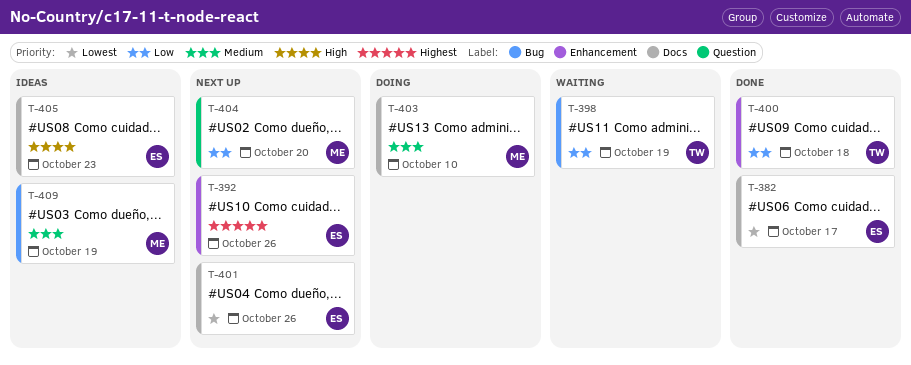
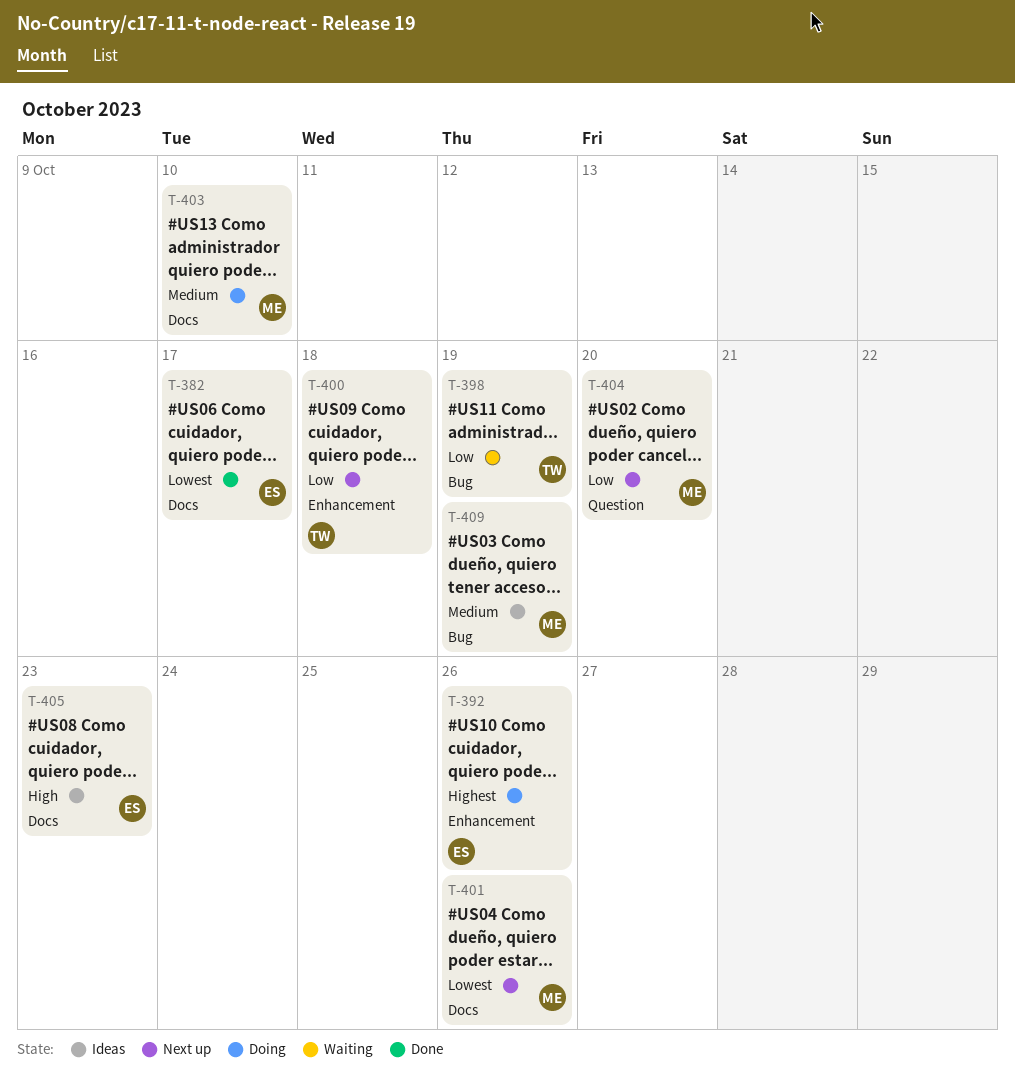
T-392, status: Next up -> Doing
T-400, status: Done -> Next up
T-401, owner: ES -> ME

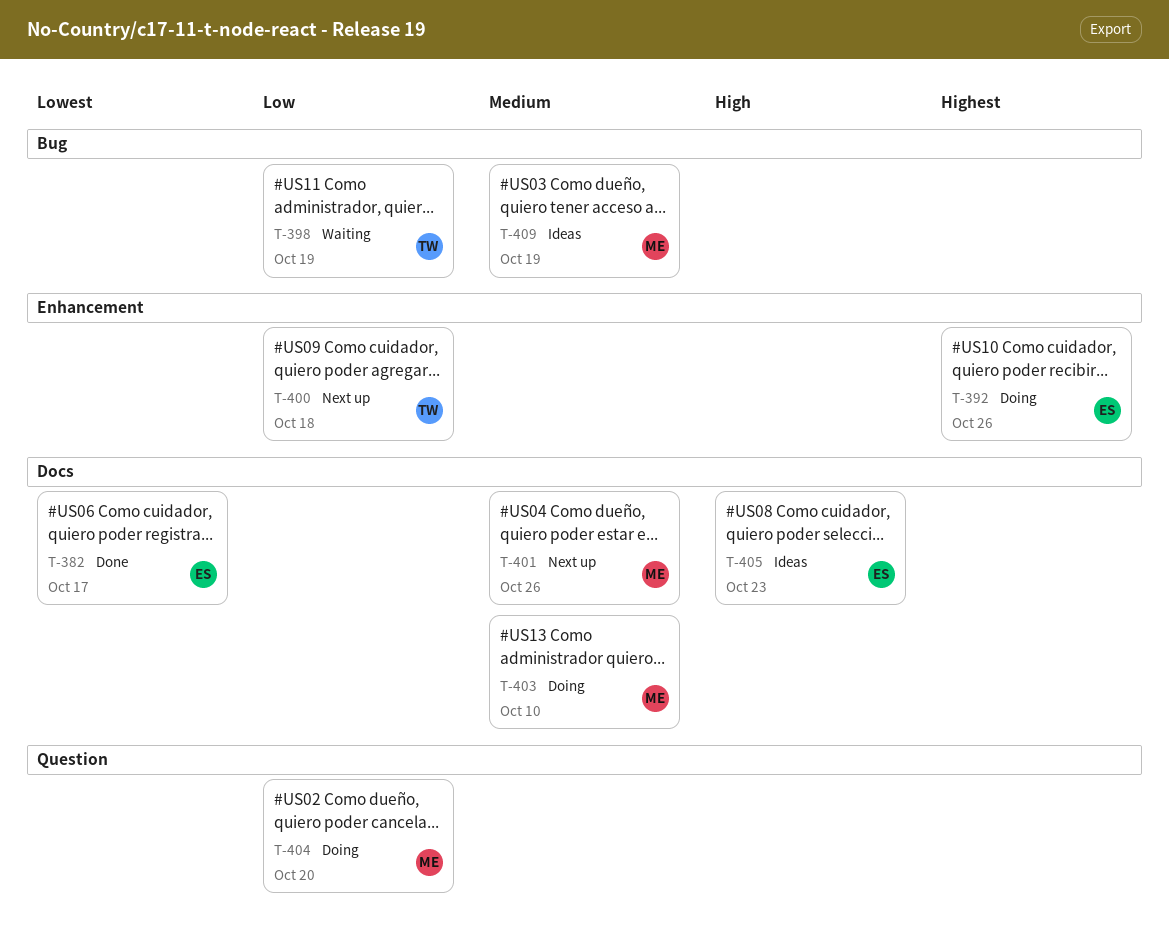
T-401, priority: Lowest -> Medium
T-404, status: Next up -> Doing

